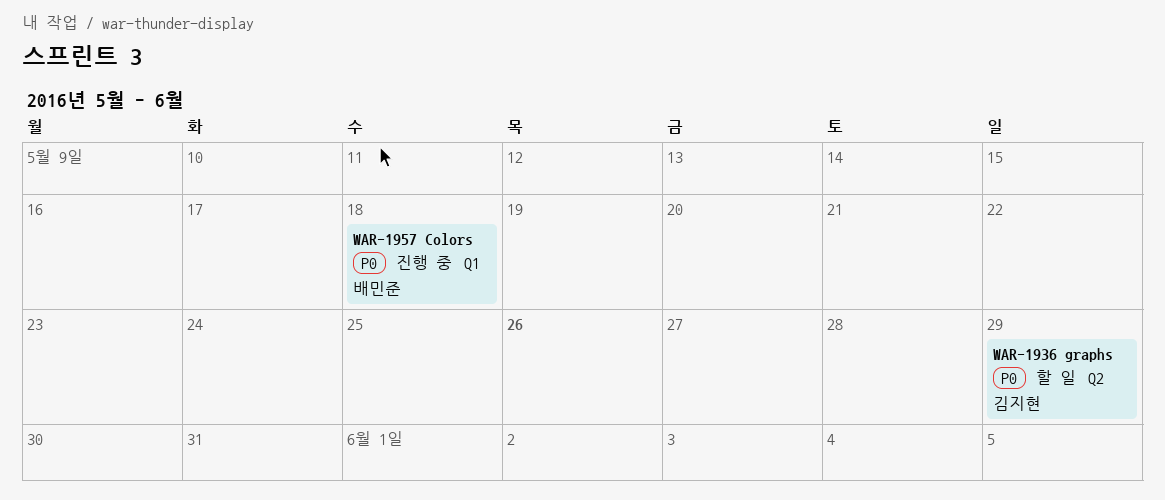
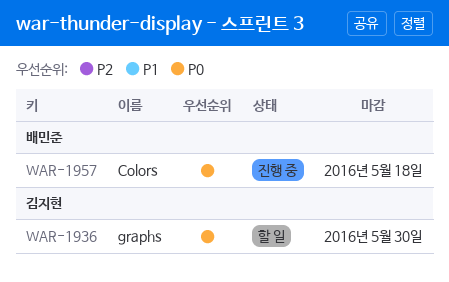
WAR-1936, due: May 29 -> May 30

